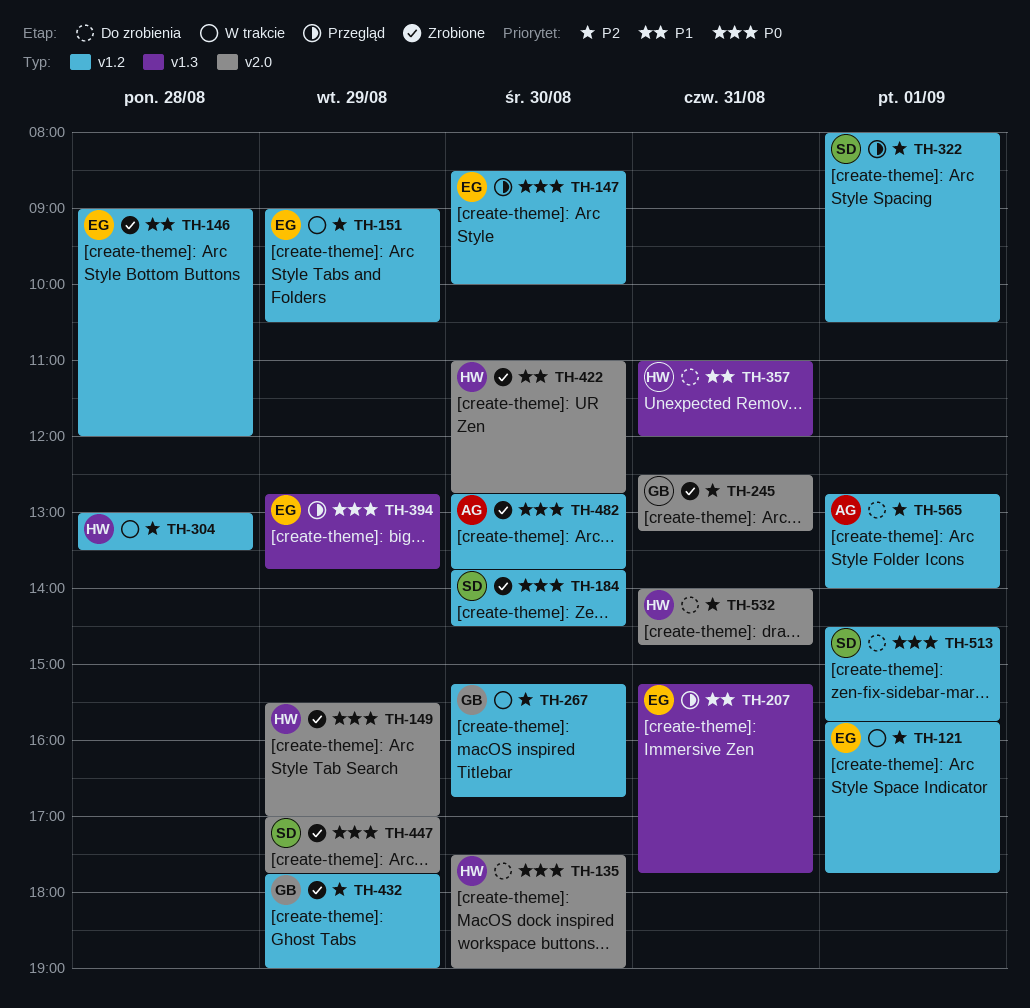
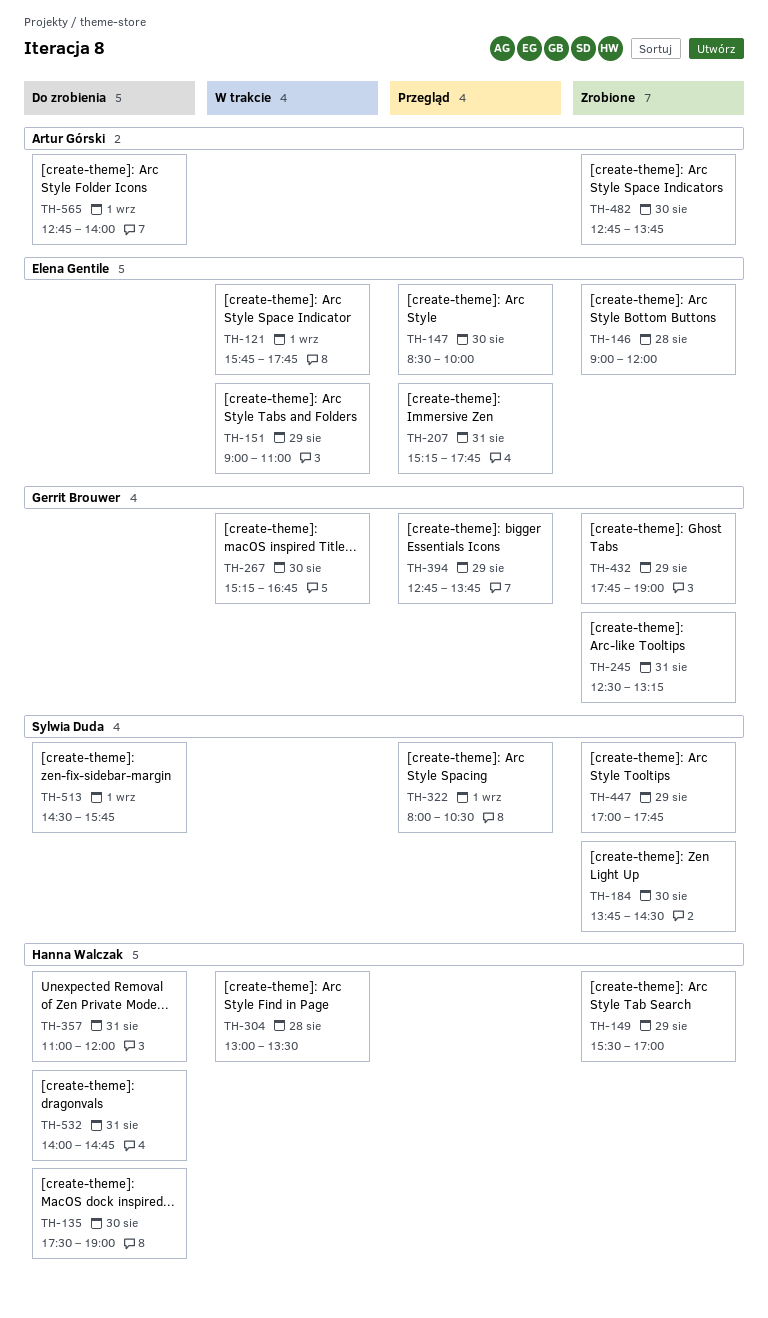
TH-151, ends: 10:30 -> 11:00
TH-394, owner: Elena Gentile -> Gerrit Brouwer
TH-422: present -> none

